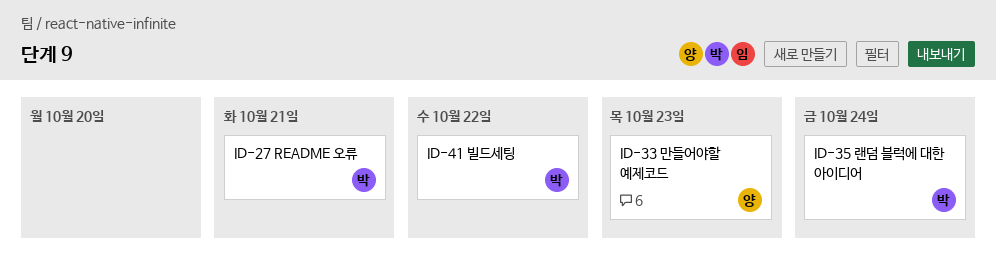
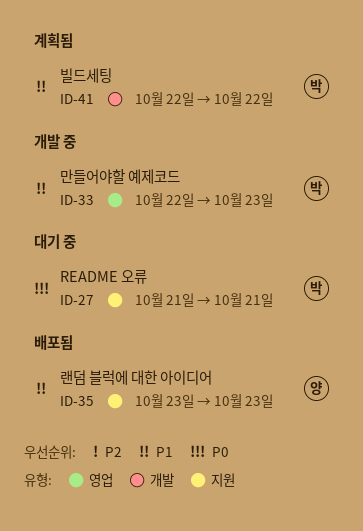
ID-33, owner: 양 -> 박
ID-35, owner: 박 -> 양
ID-35, due: Oct 24 -> Oct 23

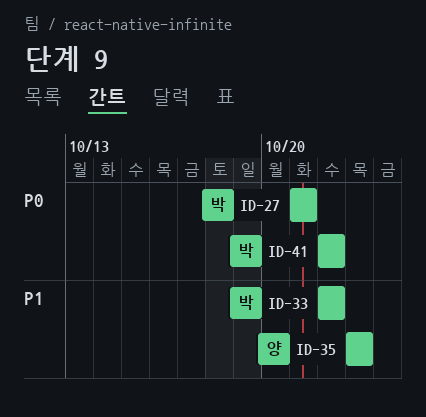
ID-33, due: Oct 23 -> Oct 22
ID-41, priority: P1 -> P0

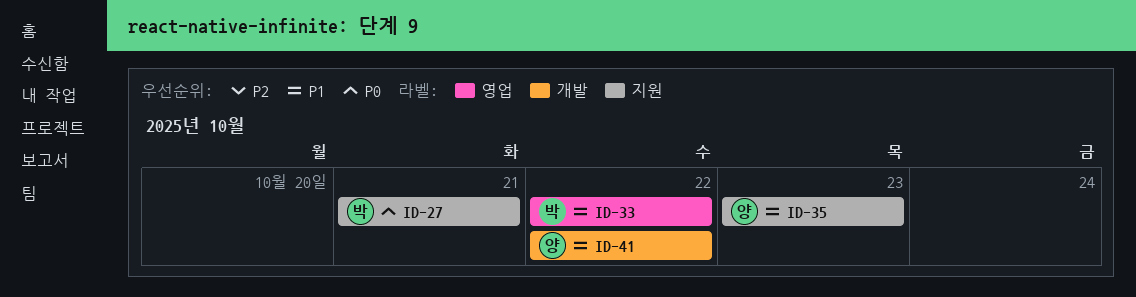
ID-41, owner: 박 -> 양
ID-41, priority: P0 -> P1

